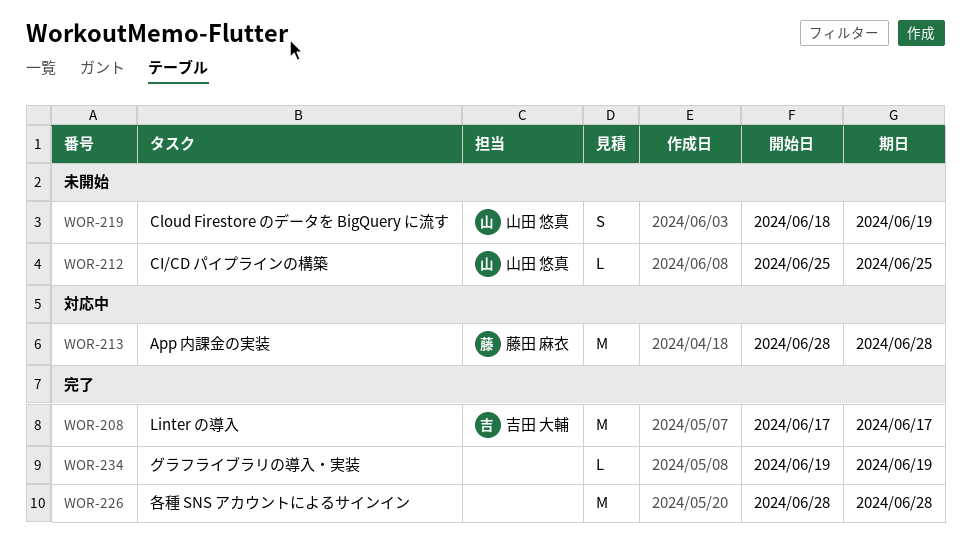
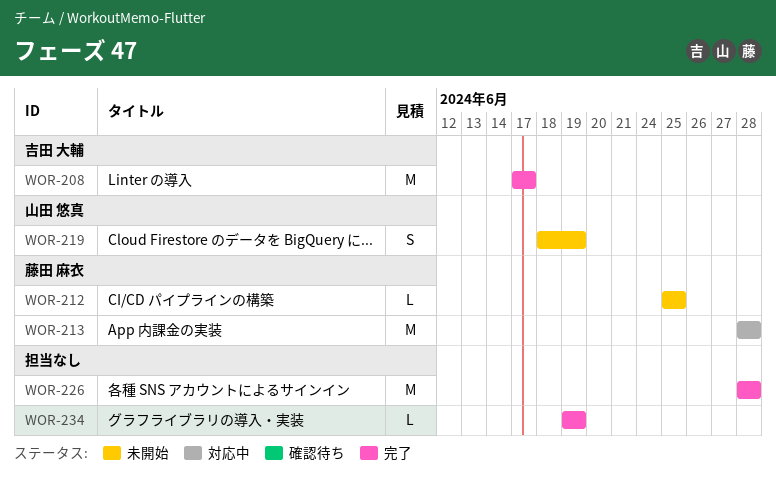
WOR-212, owner: 山田 悠真 -> 藤田 麻衣

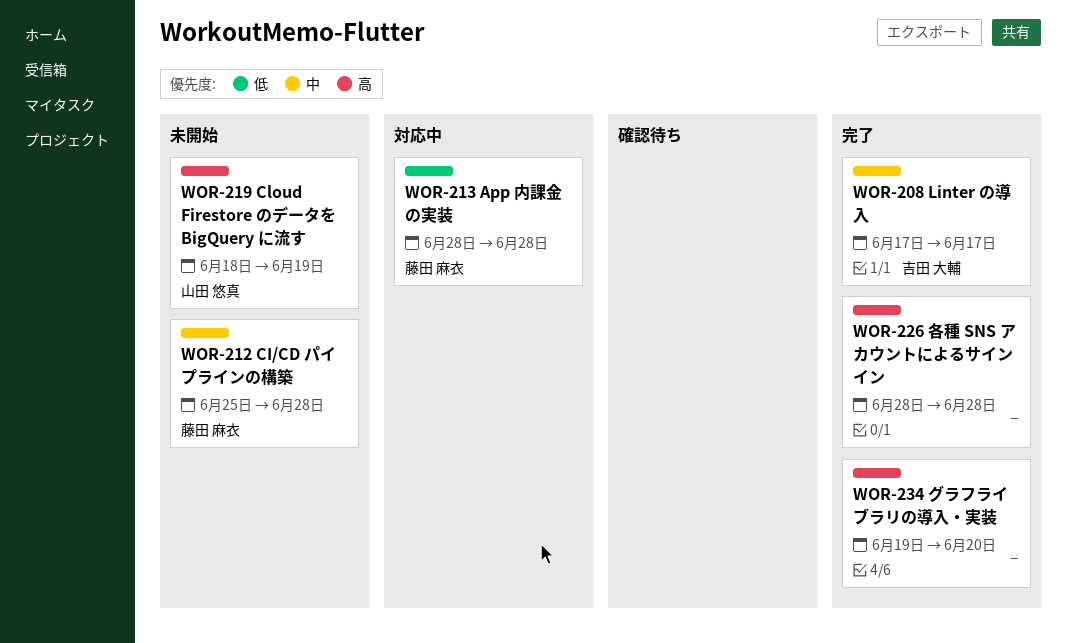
WOR-212, due: Jun 25 -> Jun 28
WOR-234, due: Jun 19 -> Jun 20

